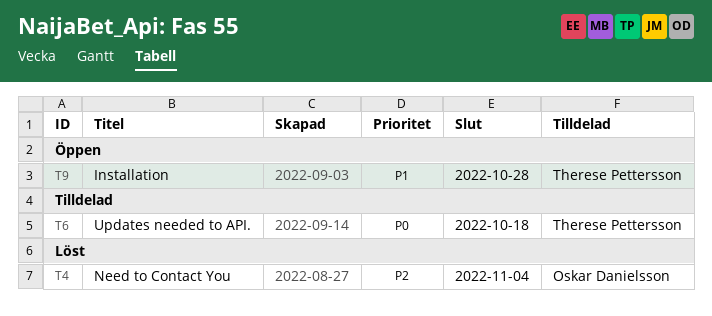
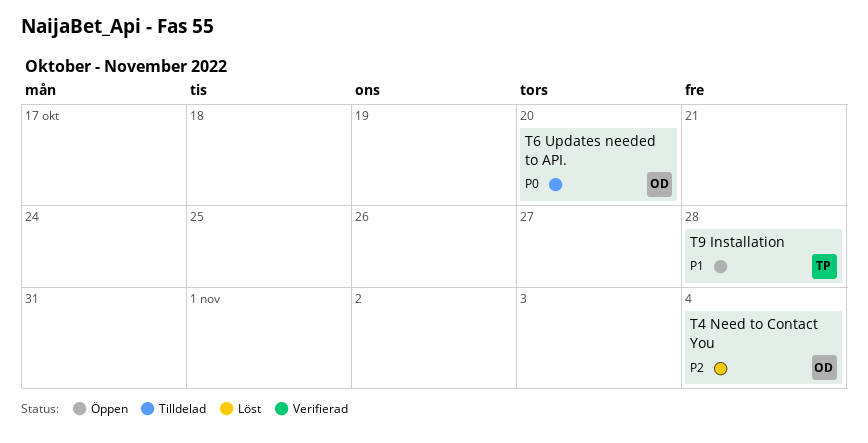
T6, owner: Therese Pettersson -> Oskar Danielsson
T6, due: Oct 18 -> Oct 20

